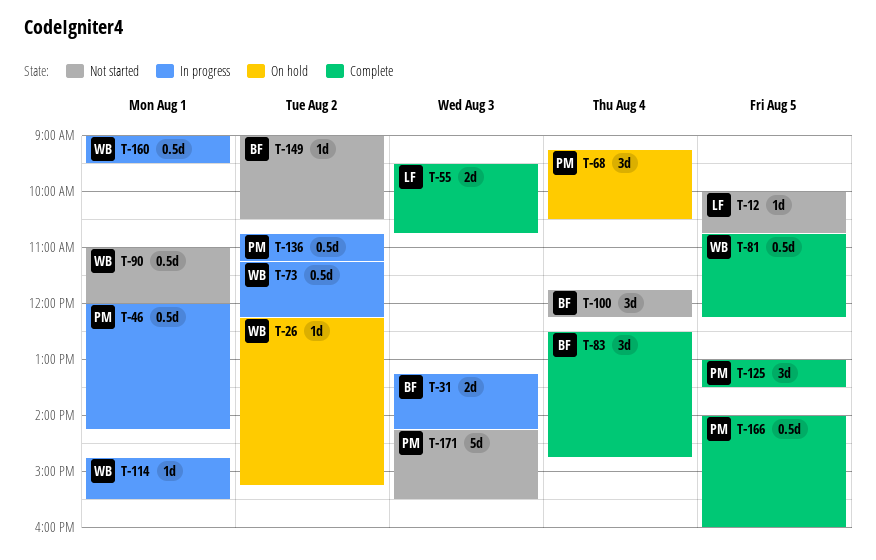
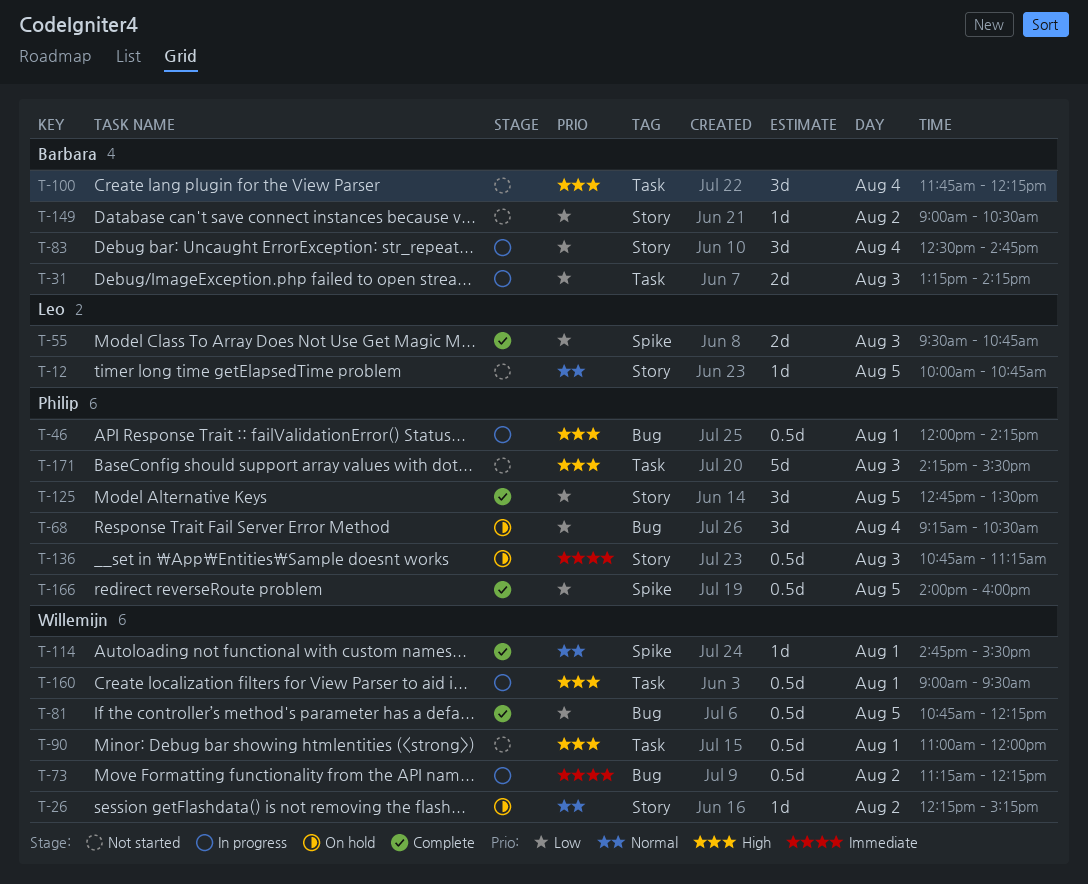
T-83, status: Complete -> In progress
T-114, status: In progress -> Complete
T-125, begins: 13:00 -> 12:45
T-136, status: In progress -> On hold
T-136, day: Aug 2 -> Aug 3

